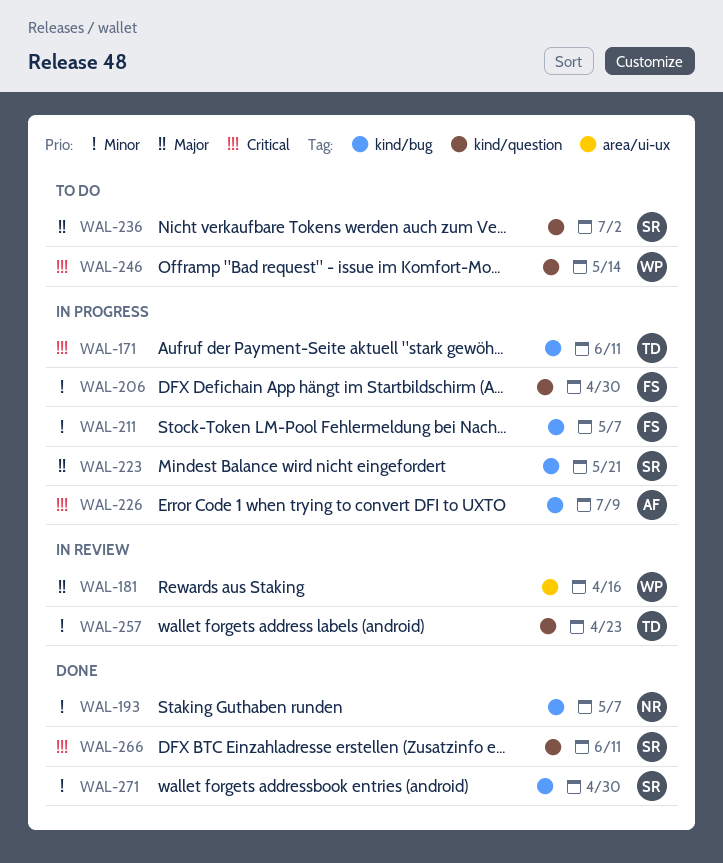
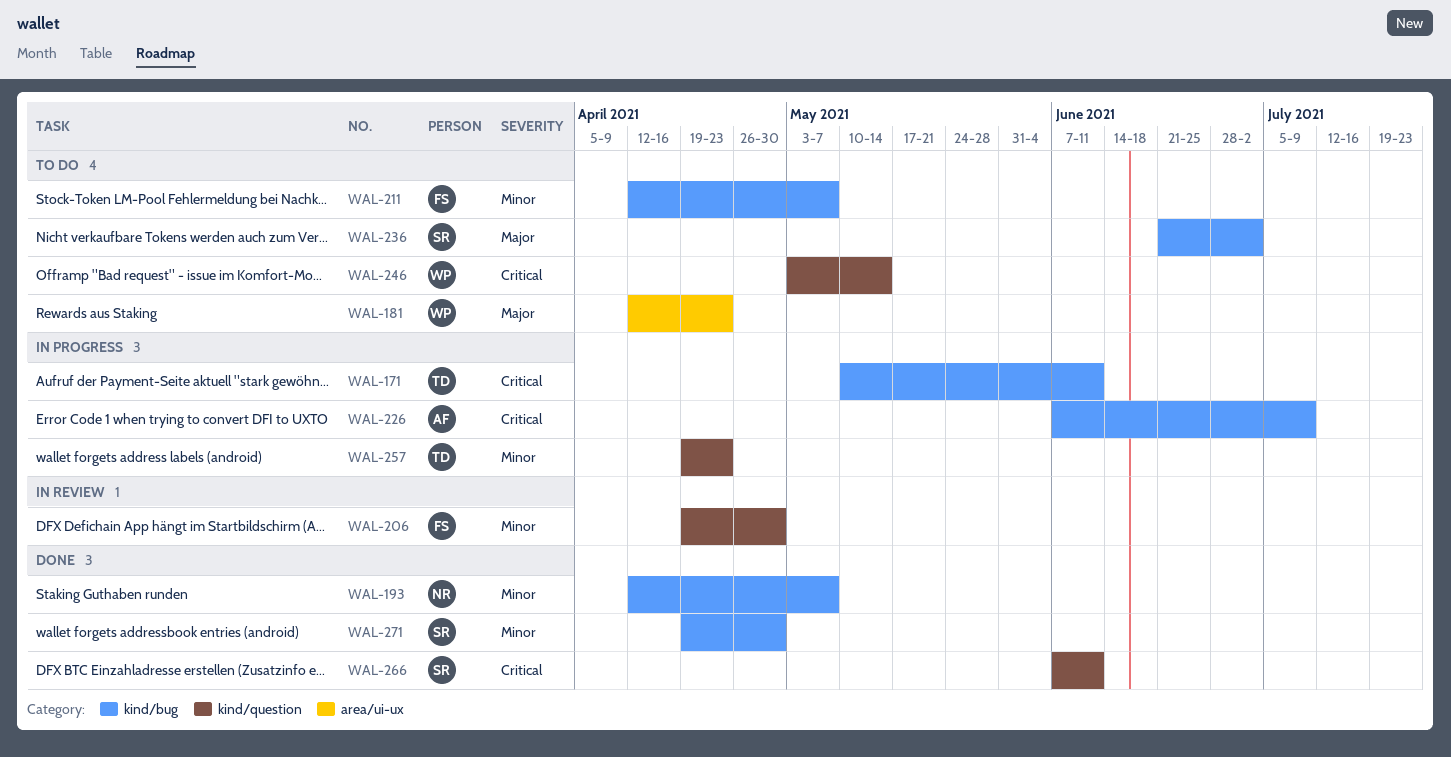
WAL-181, status: In review -> To do
WAL-181, due: Apr 16 -> Apr 23
WAL-206, status: In progress -> In review
WAL-211, status: In progress -> To do
WAL-223: present -> none
WAL-236, label: kind/question -> kind/bug
WAL-257, status: In review -> In progress

